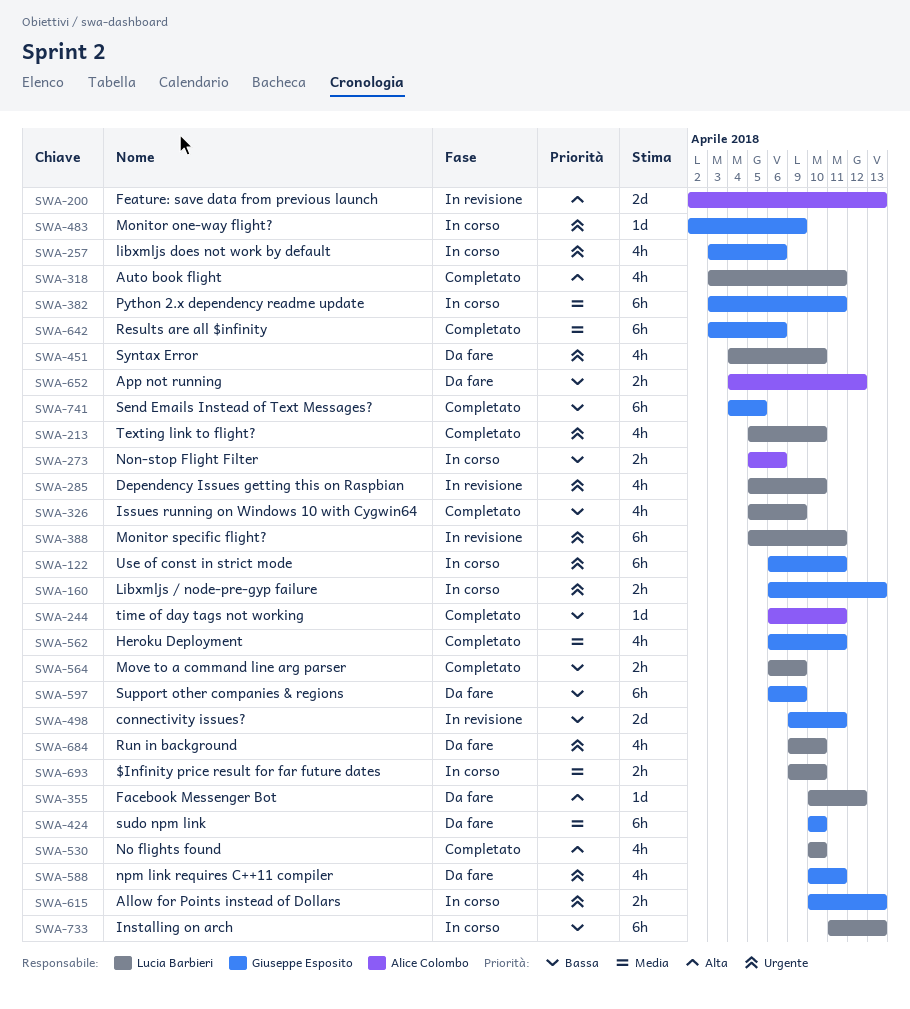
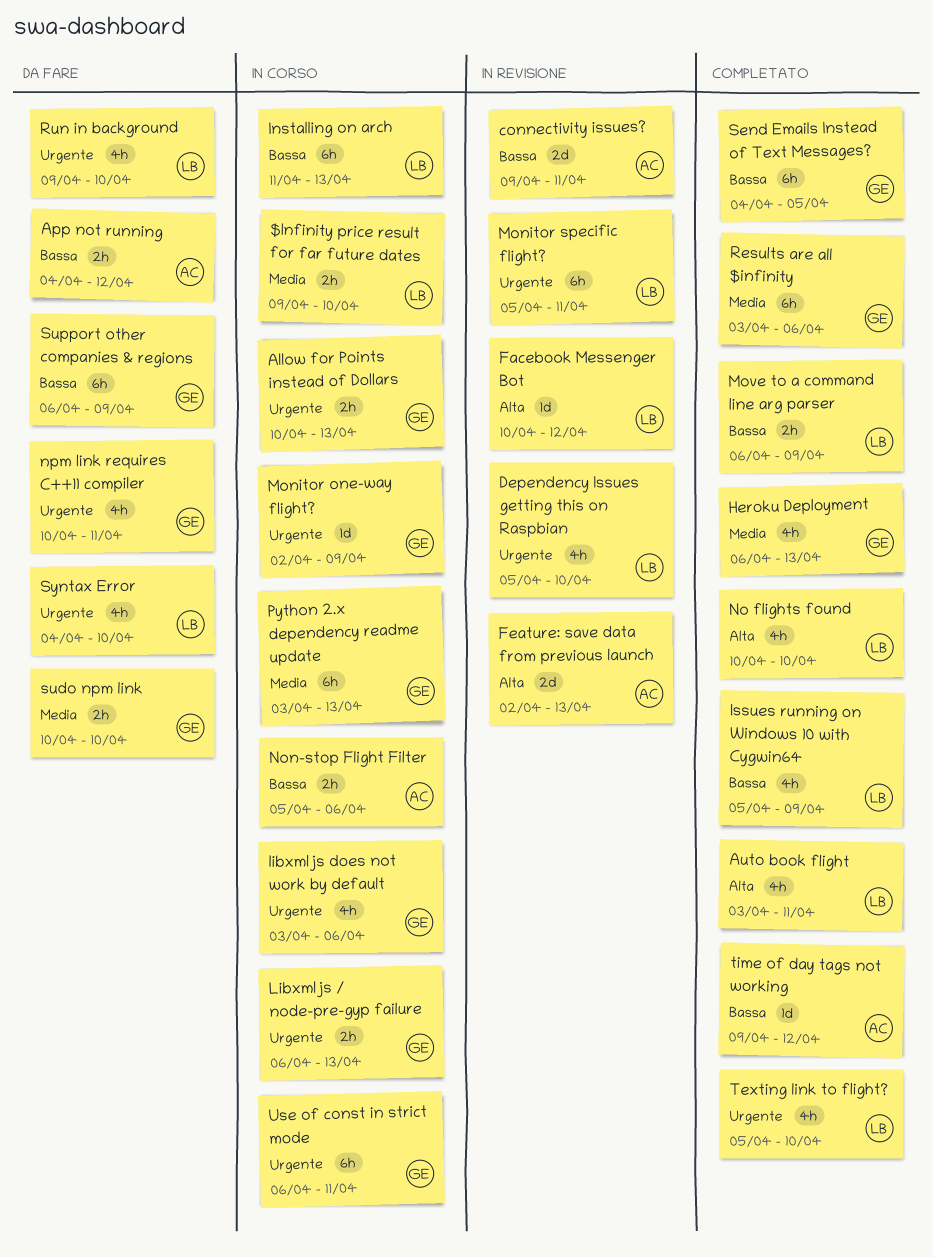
connectivity issues?, owner: Giuseppe Esposito -> Alice Colombo
Facebook Messenger Bot, status: Da fare -> In revisione
Heroku Deployment, due: Apr 11 -> Apr 13
Python 2.x dependency readme update, due: Apr 11 -> Apr 13
sudo npm link, estimate: 6h -> 2h
time of day tags not working, start: Apr 6 -> Apr 9
time of day tags not working, due: Apr 11 -> Apr 12

